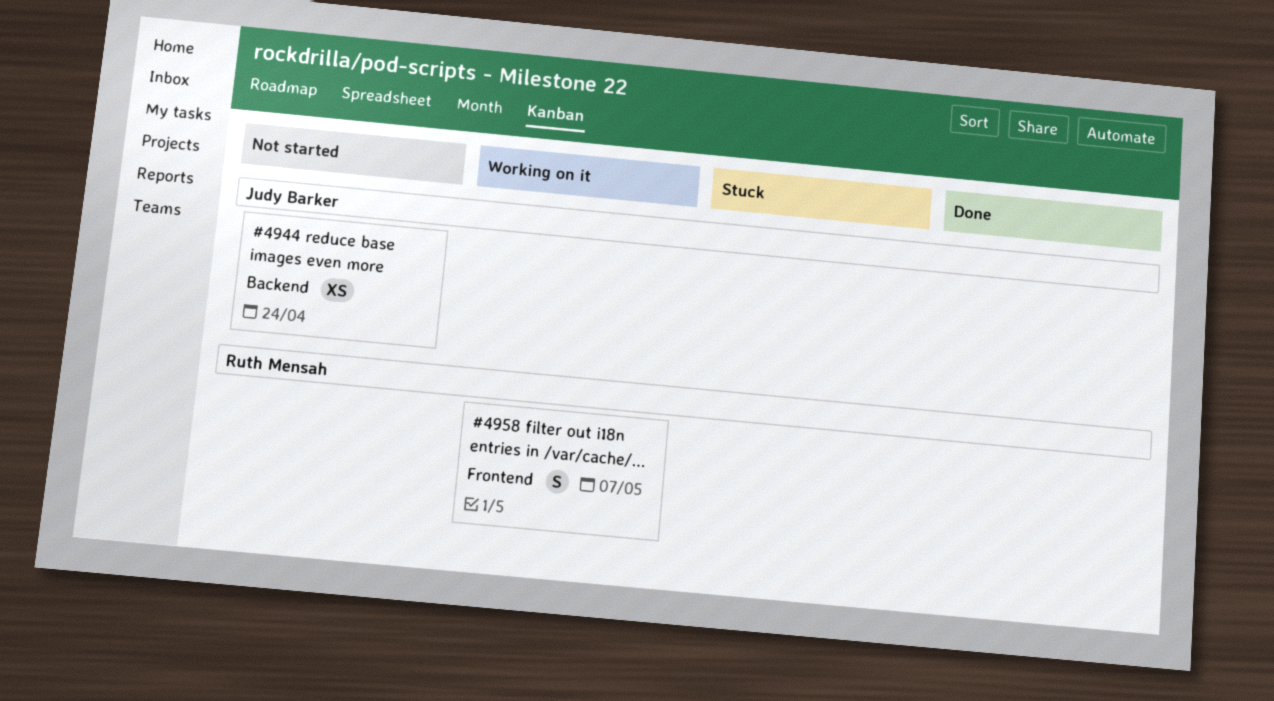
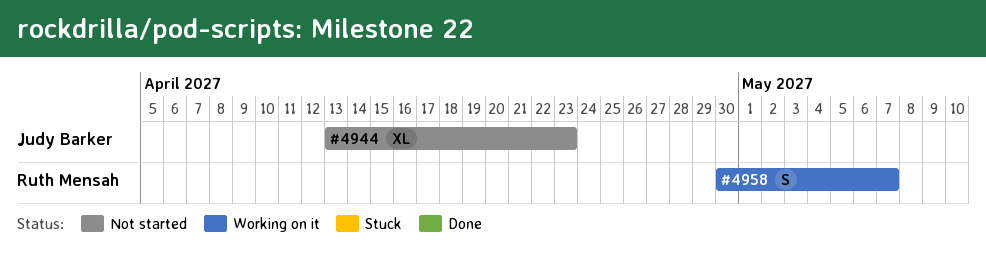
#4944, estimate: XS -> XL
#4944, due: Apr 24 -> Apr 23

